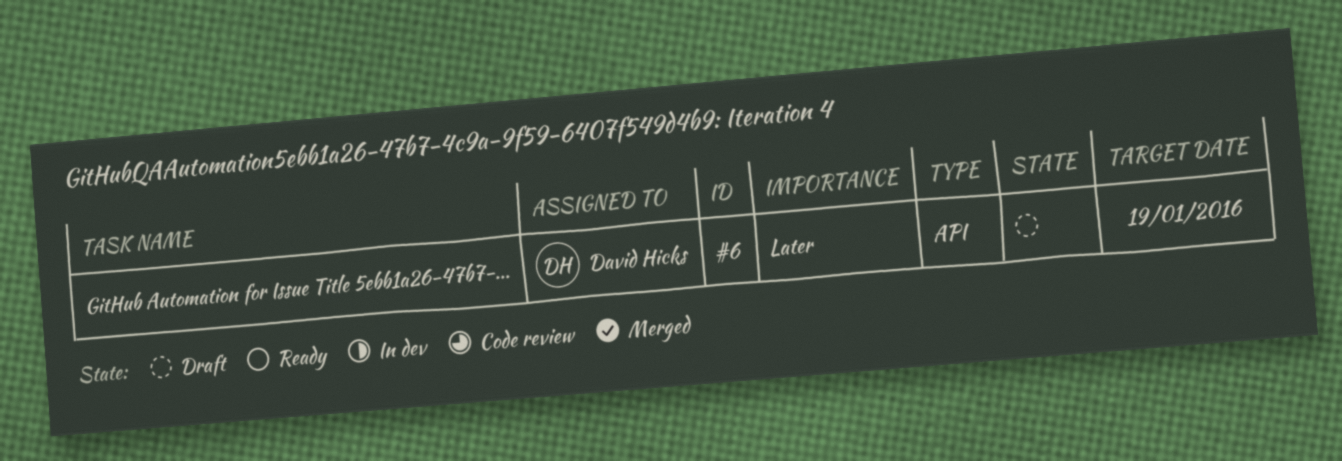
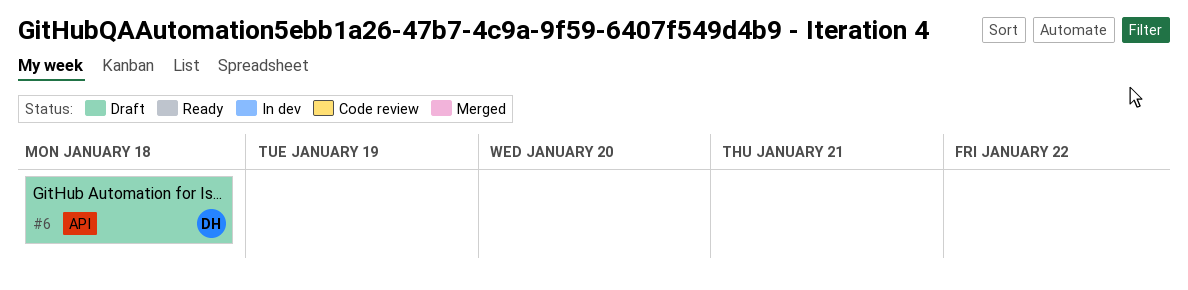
#6, due: Jan 19 -> Jan 18

